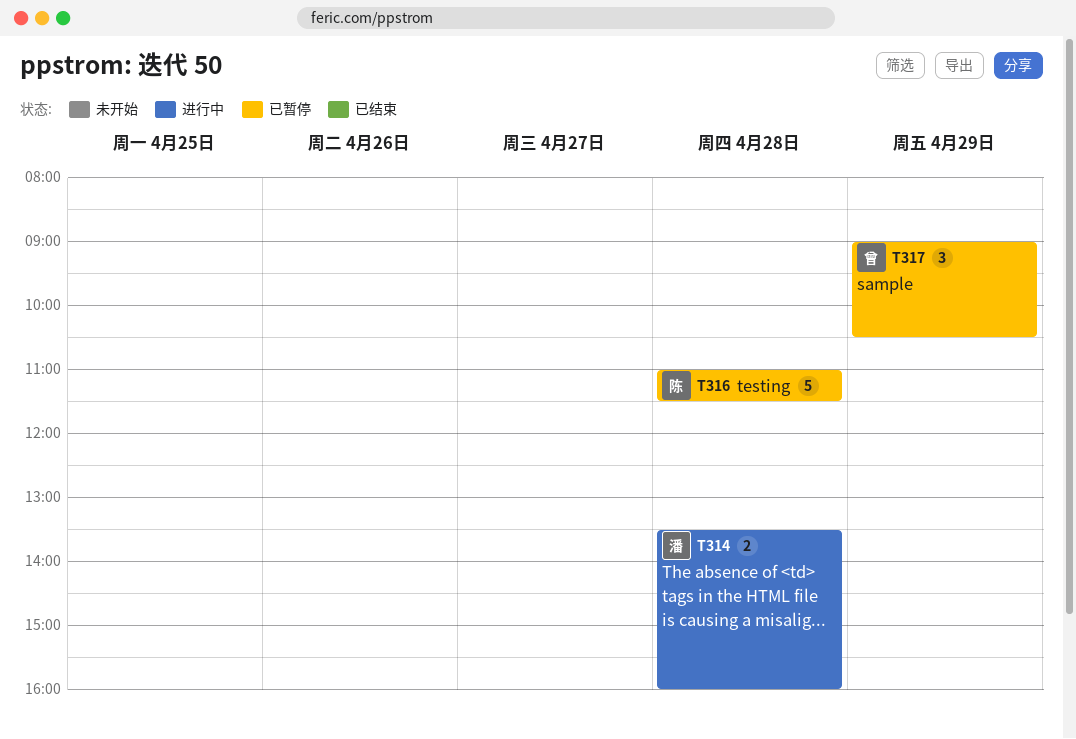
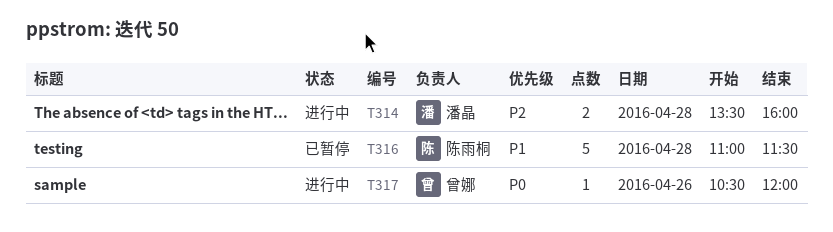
T317, status: 已暂停 -> 进行中
T317, estimate: 3 -> 1
T317, day: Apr 29 -> Apr 26
T317, begins: 09:00 -> 10:30
T317, ends: 10:30 -> 12:00

